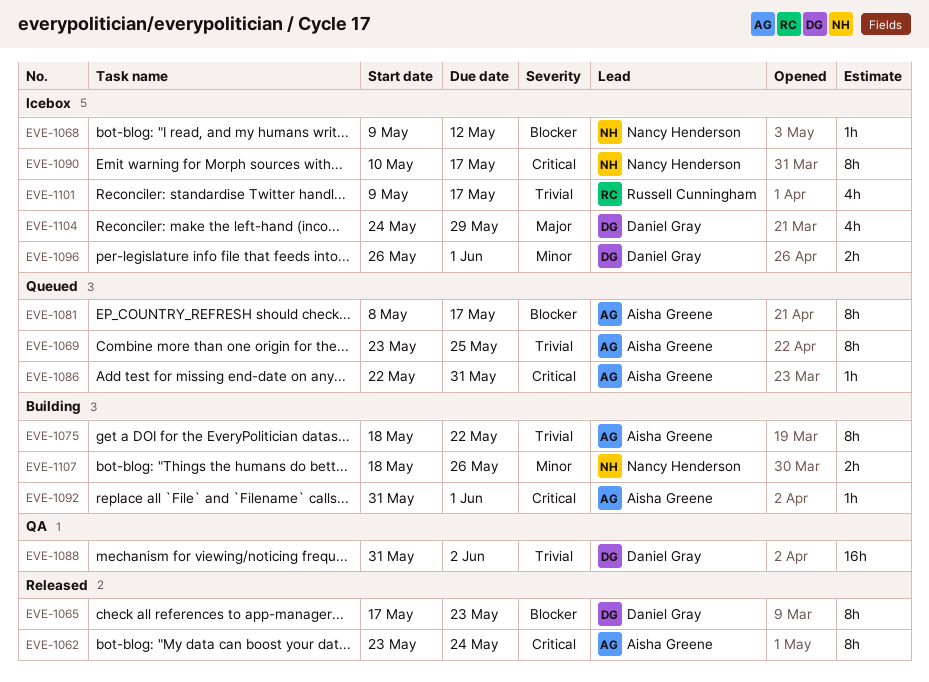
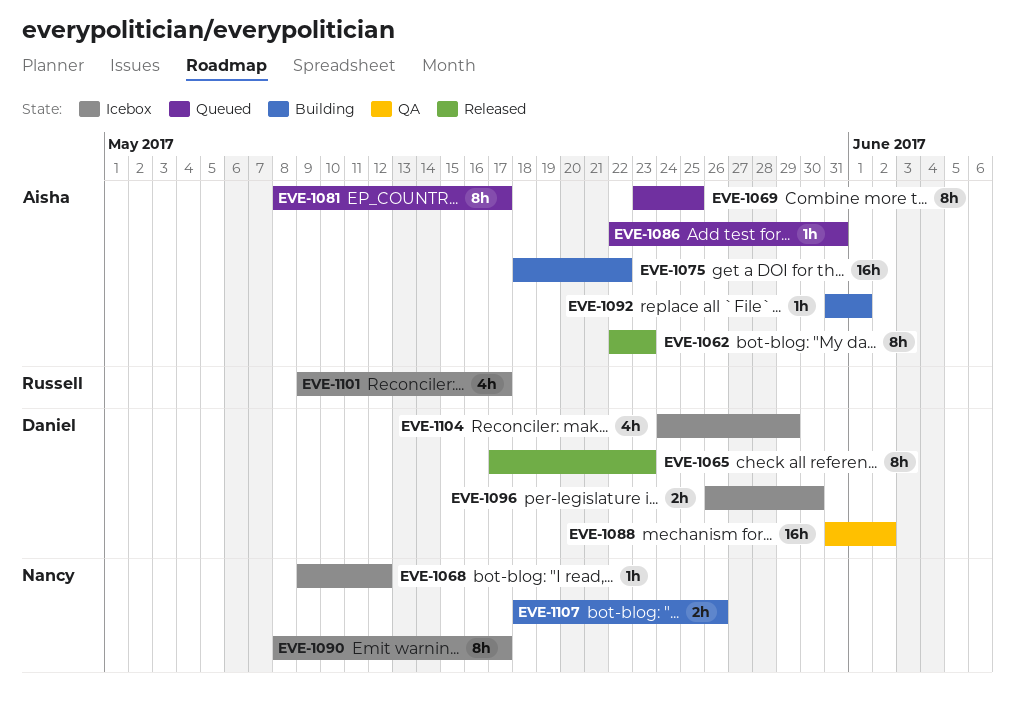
EVE-1062, start: May 23 -> May 22
EVE-1062, due: May 24 -> May 23
EVE-1075, estimate: 8h -> 16h
EVE-1090, start: May 10 -> May 8
EVE-1096, due: Jun 1 -> May 30

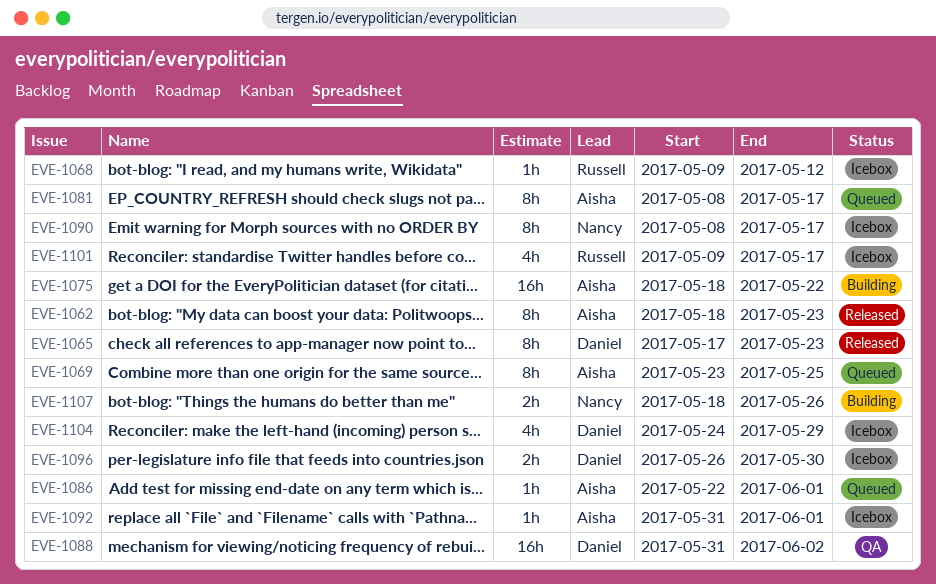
EVE-1062, start: May 22 -> May 18
EVE-1068, owner: Nancy -> Russell
EVE-1086, due: May 31 -> Jun 1
EVE-1092, status: Building -> Icebox

